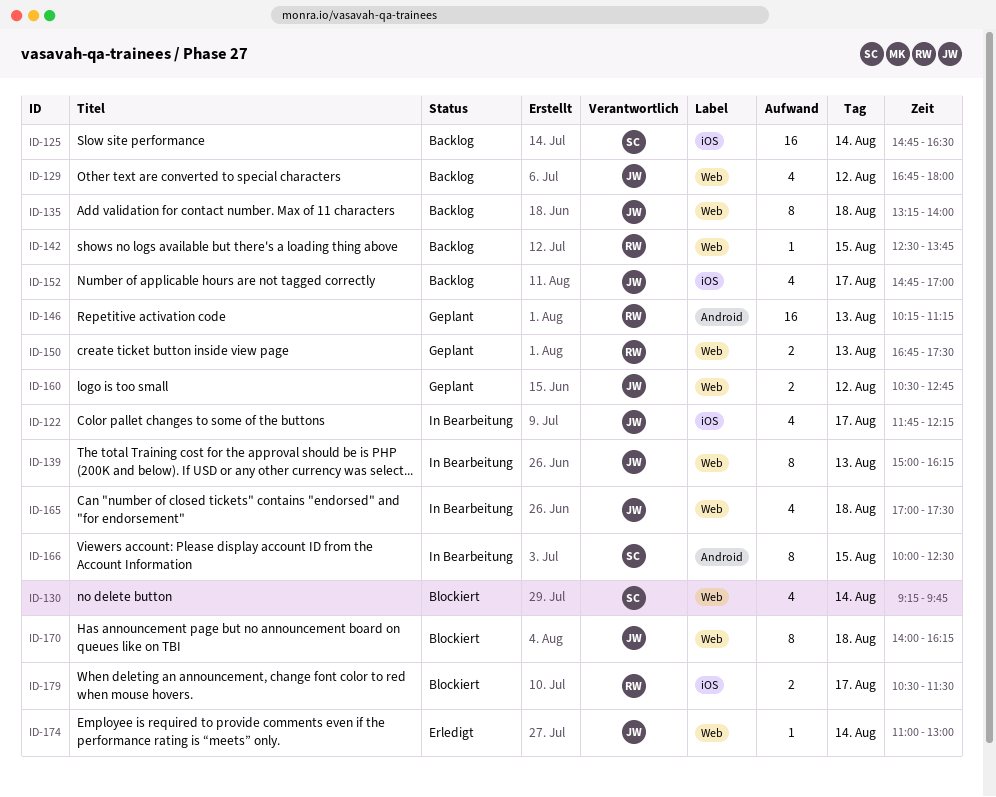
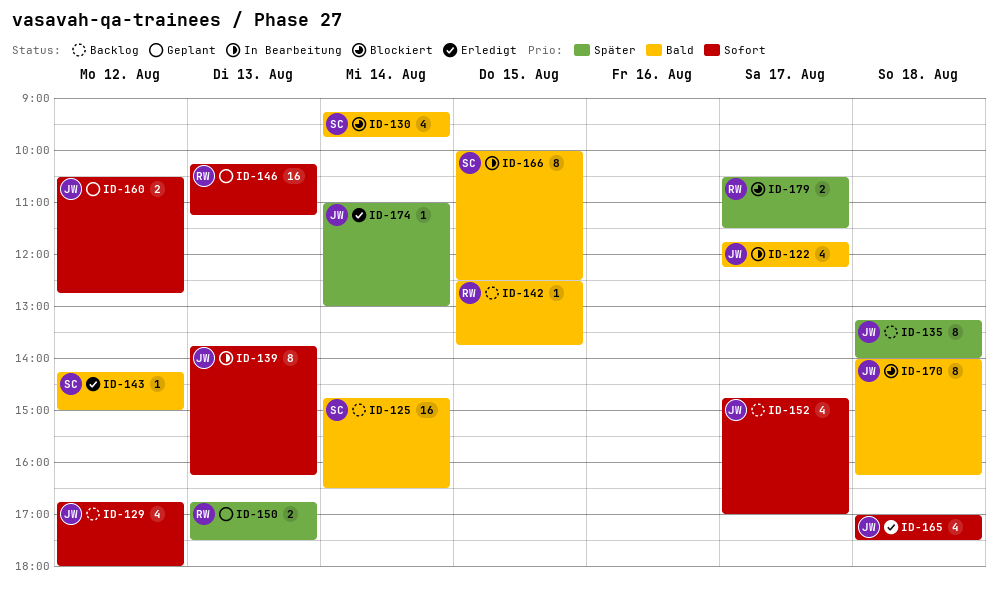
ID-139, begins: 15:00 -> 13:45
ID-143: none -> present
ID-165, status: In Bearbeitung -> Erledigt

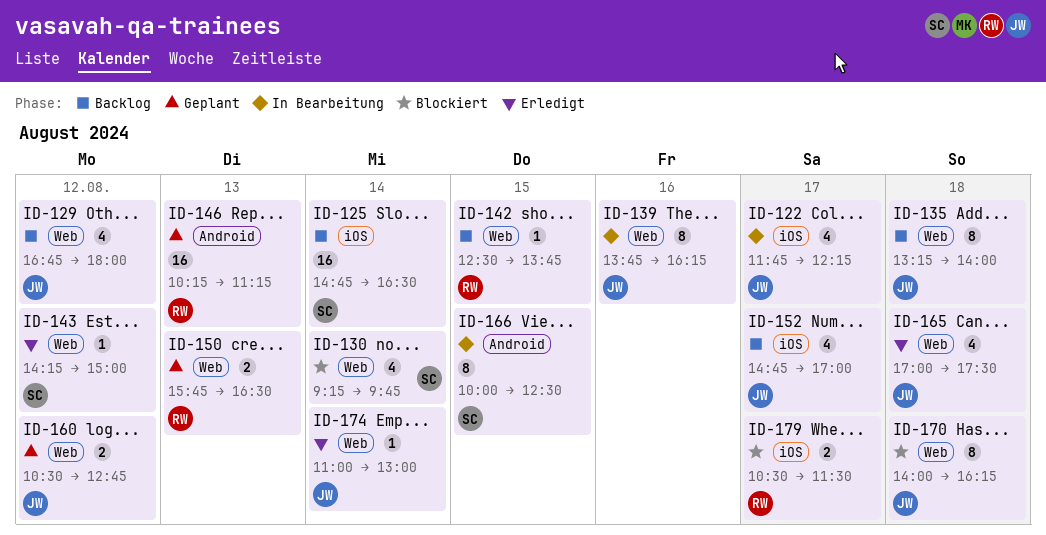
ID-139, day: Aug 13 -> Aug 16
ID-150, begins: 16:45 -> 15:45
ID-150, ends: 17:30 -> 16:30

